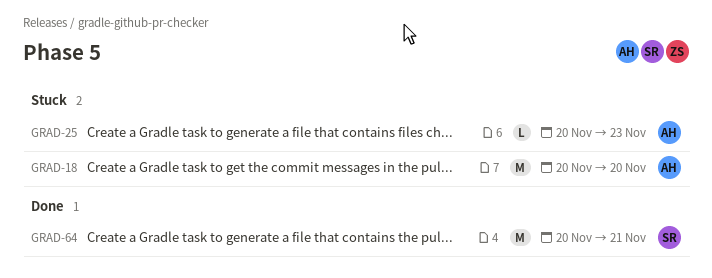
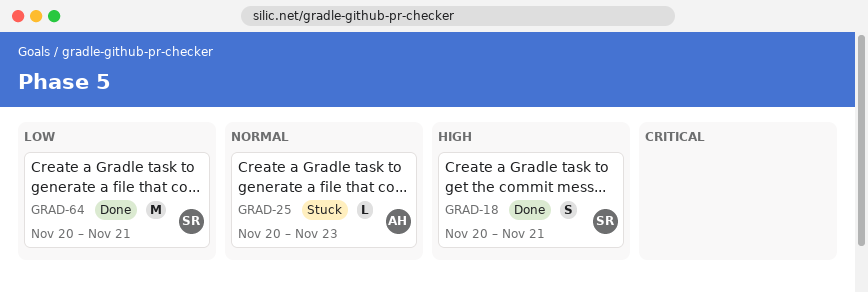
GRAD-18, status: Stuck -> Done
GRAD-18, owner: AH -> SR
GRAD-18, estimate: M -> S
GRAD-18, due: Nov 20 -> Nov 21

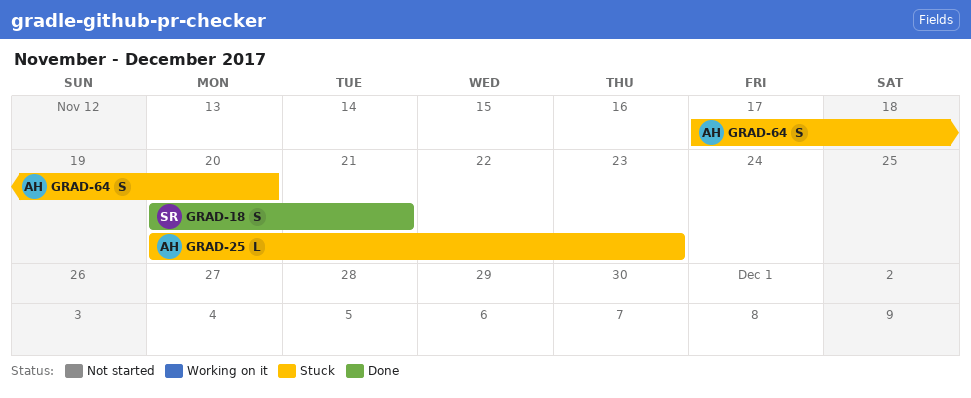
GRAD-64, status: Done -> Stuck
GRAD-64, owner: SR -> AH
GRAD-64, estimate: M -> S
GRAD-64, start: Nov 20 -> Nov 17
GRAD-64, due: Nov 21 -> Nov 20

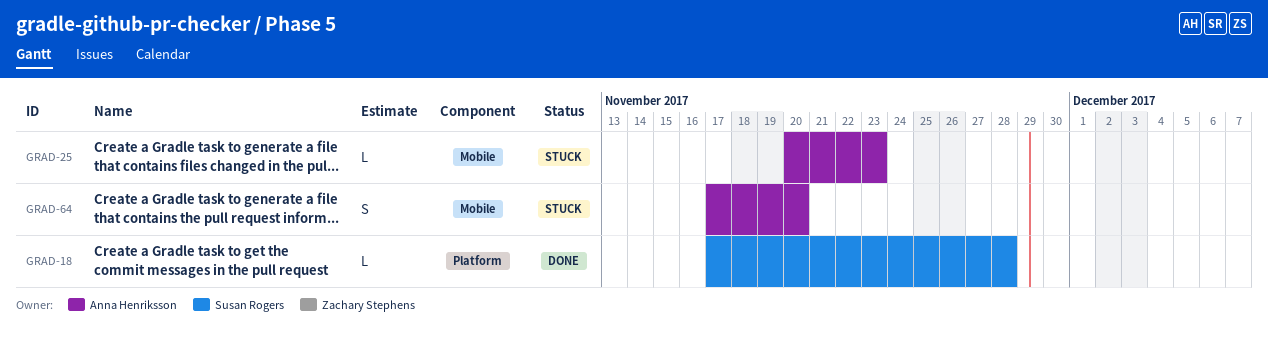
GRAD-18, estimate: S -> L
GRAD-18, start: Nov 20 -> Nov 17
GRAD-18, due: Nov 21 -> Nov 28

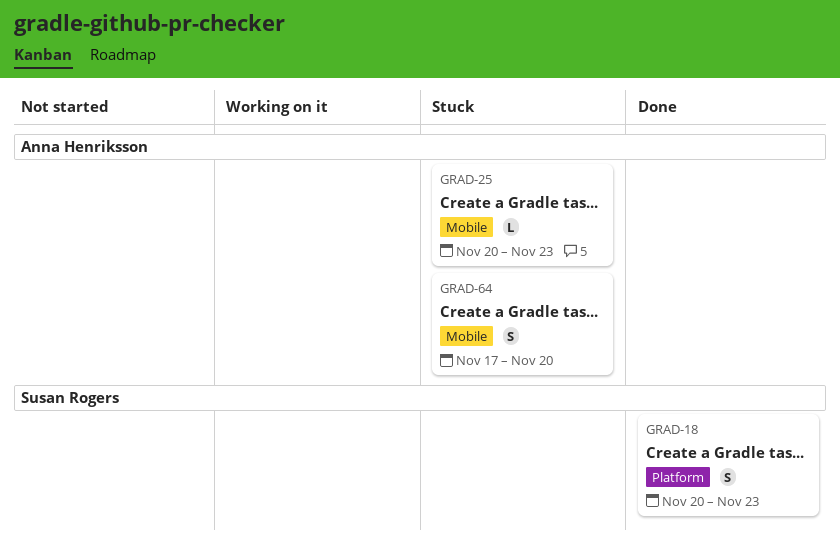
GRAD-18, estimate: L -> S
GRAD-18, start: Nov 17 -> Nov 20
GRAD-18, due: Nov 28 -> Nov 23

